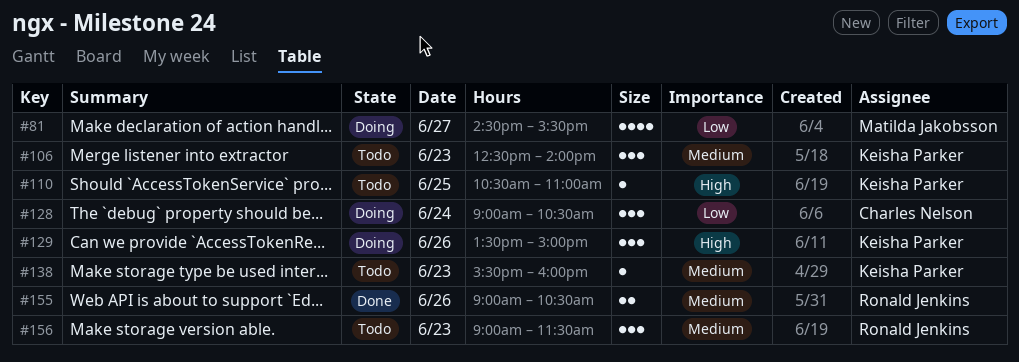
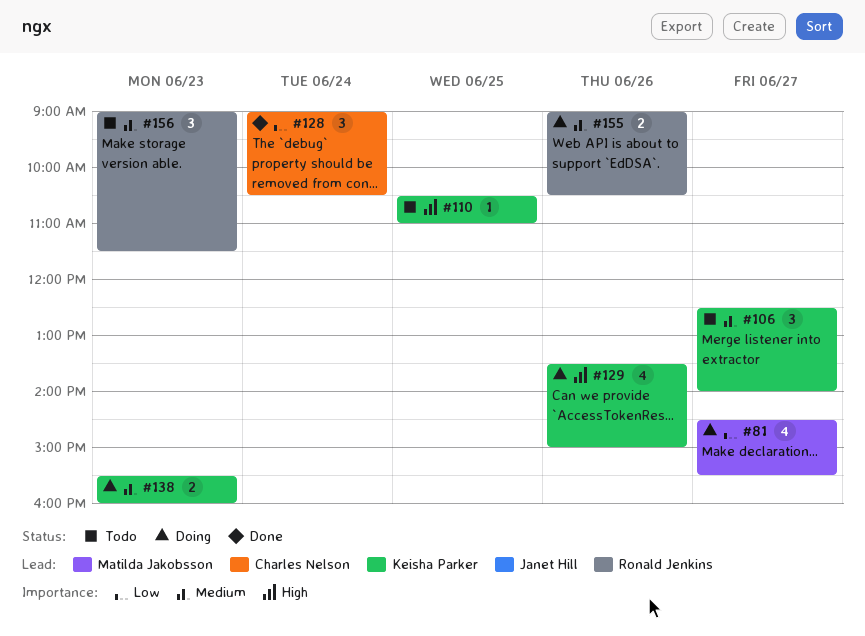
#106, day: Jun 23 -> Jun 27
#128, status: Doing -> Done
#129, estimate: 3 -> 4
#138, status: Todo -> Doing
#138, estimate: 1 -> 2
#155, status: Done -> Doing

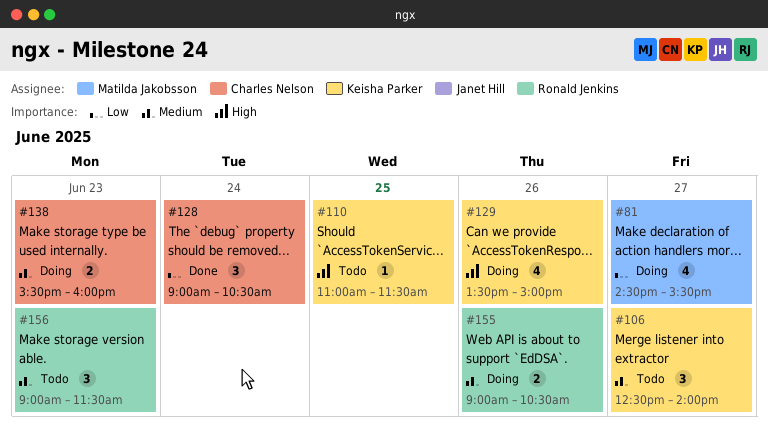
#110, begins: 10:30 -> 11:00
#110, ends: 11:00 -> 11:30
#138, owner: Keisha Parker -> Charles Nelson

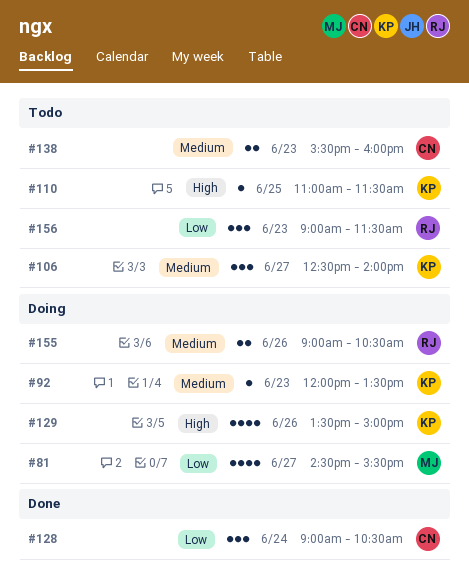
#92: none -> present
#138, status: Doing -> Todo
#156, priority: Medium -> Low

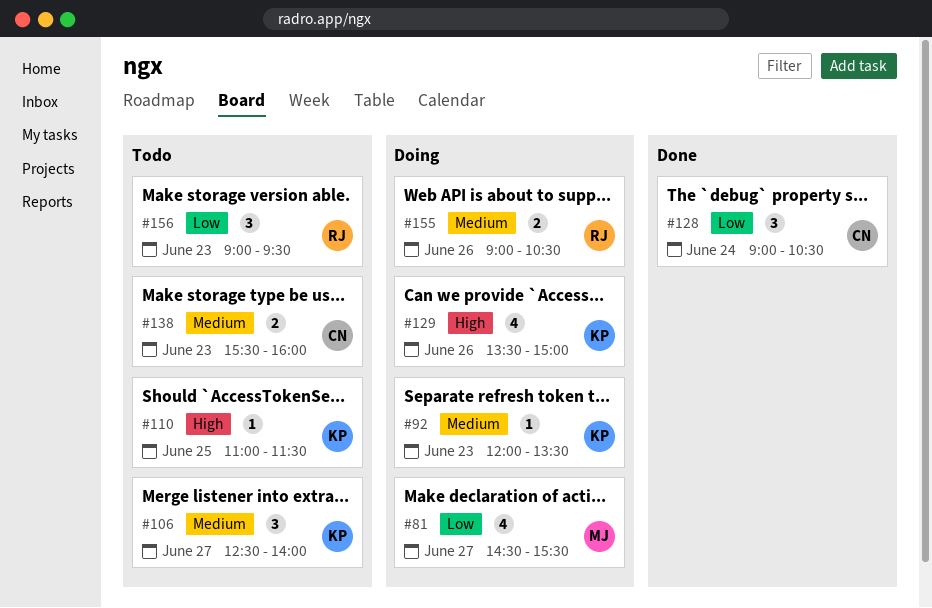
#156, ends: 11:30 -> 09:30

